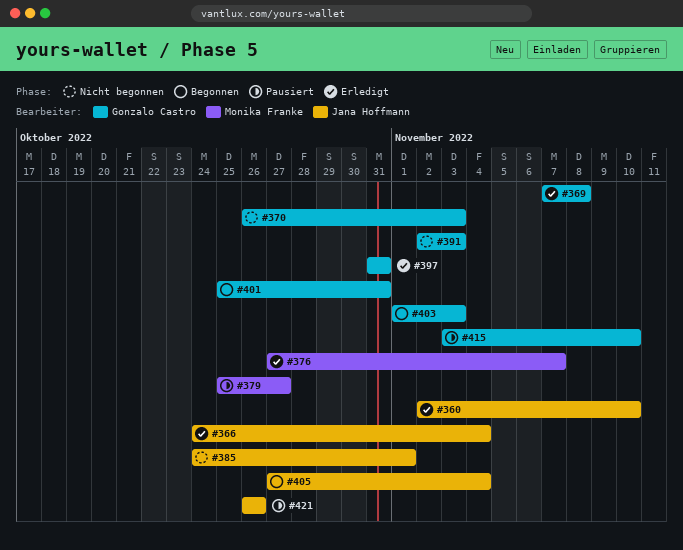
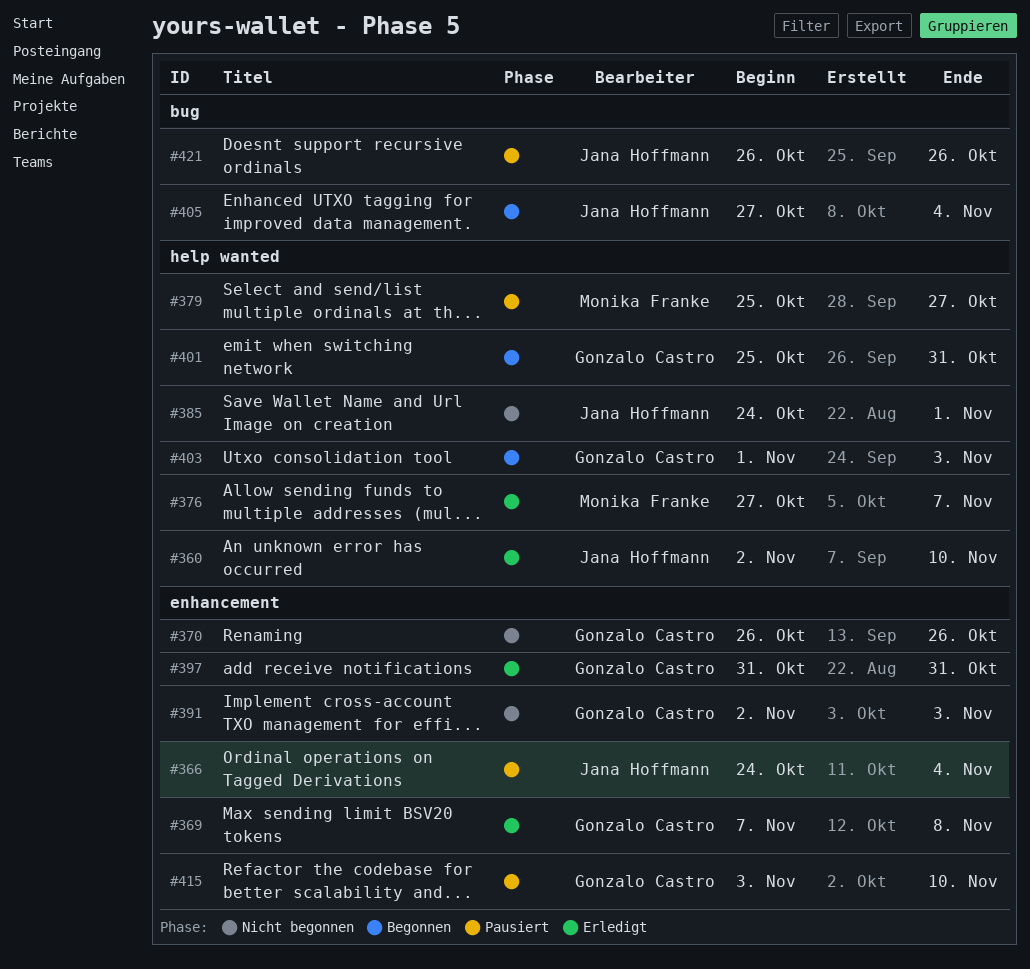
#366, status: Erledigt -> Pausiert
#370, due: Nov 3 -> Oct 26

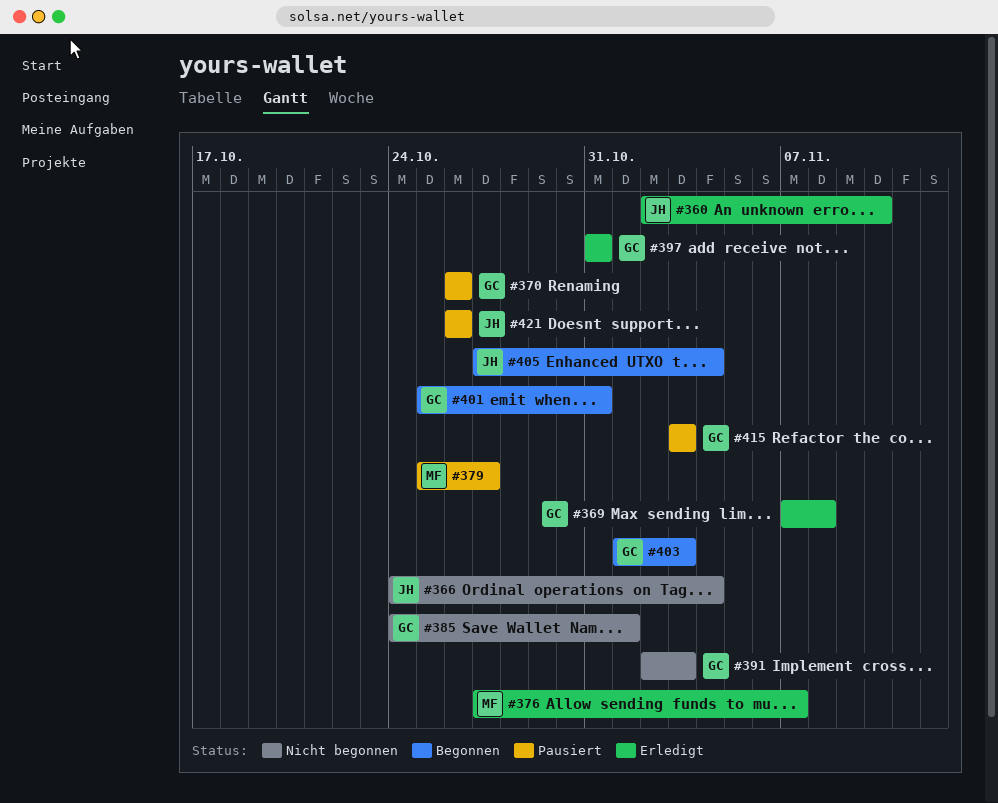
#366, status: Pausiert -> Nicht begonnen
#370, status: Nicht begonnen -> Pausiert
#385, owner: Jana Hoffmann -> Gonzalo Castro
#415, due: Nov 10 -> Nov 3

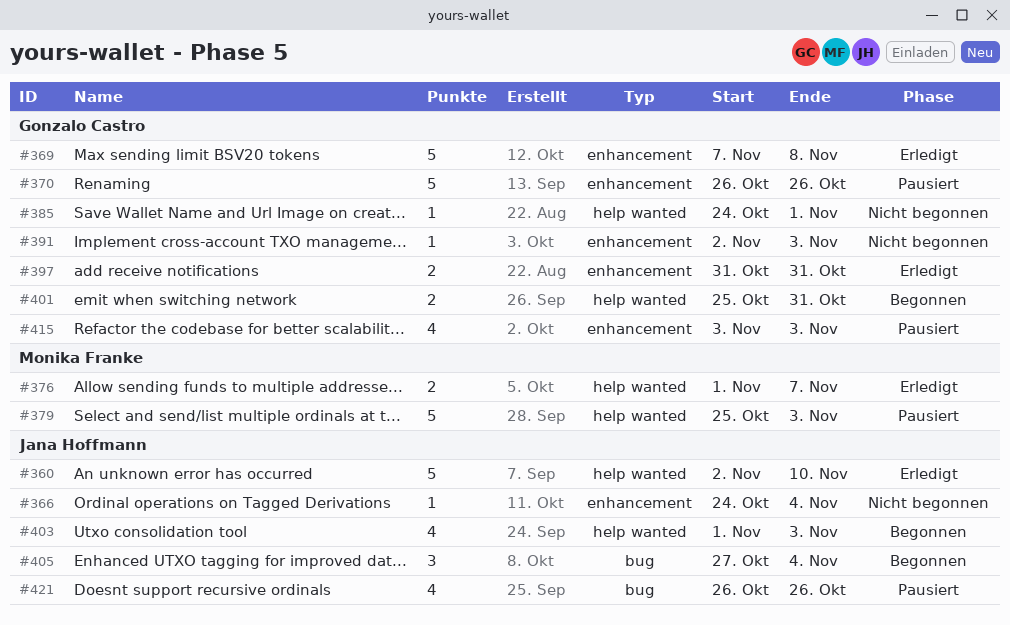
#376, start: Oct 27 -> Nov 1
#379, due: Oct 27 -> Nov 3
#403, owner: Gonzalo Castro -> Jana Hoffmann

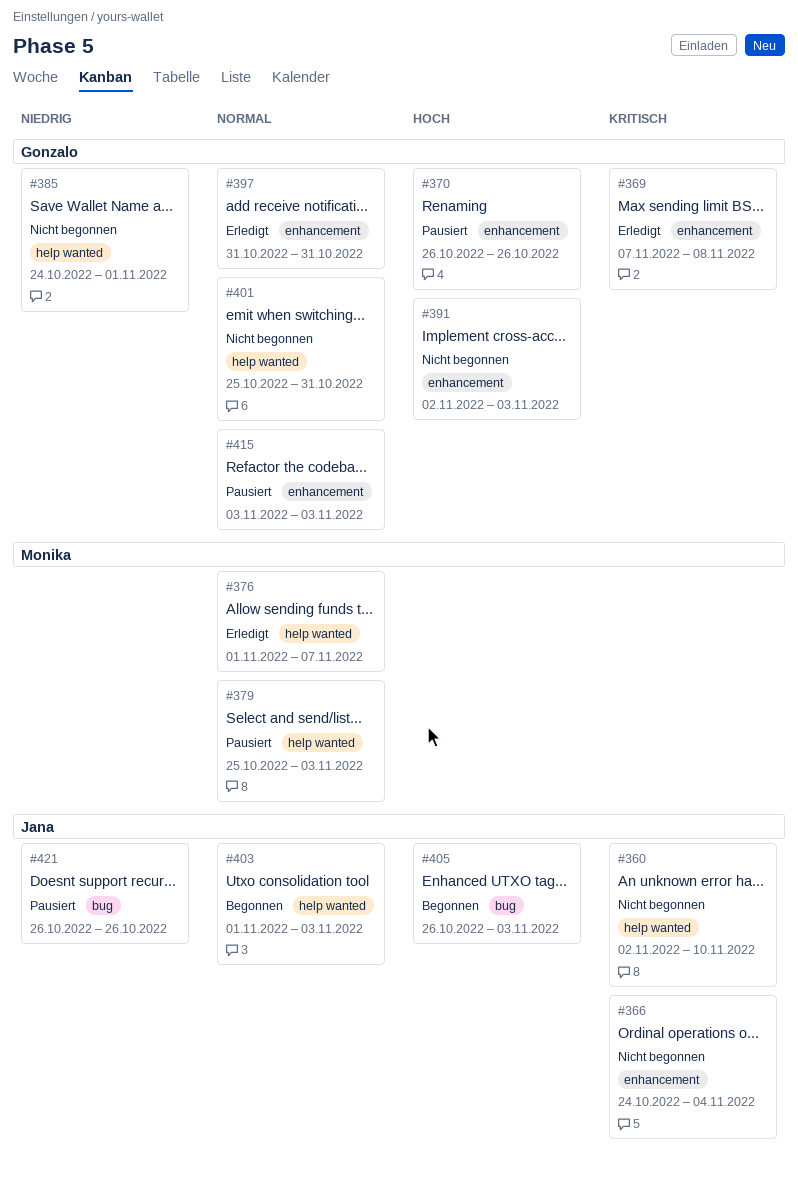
#360, status: Erledigt -> Nicht begonnen
#401, status: Begonnen -> Nicht begonnen
#405, start: Oct 27 -> Oct 26
#405, due: Nov 4 -> Nov 3

